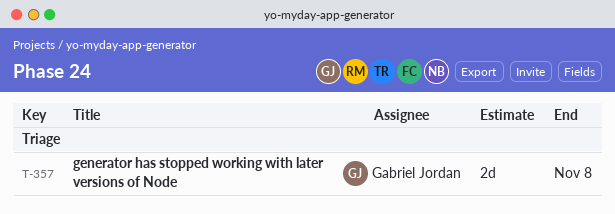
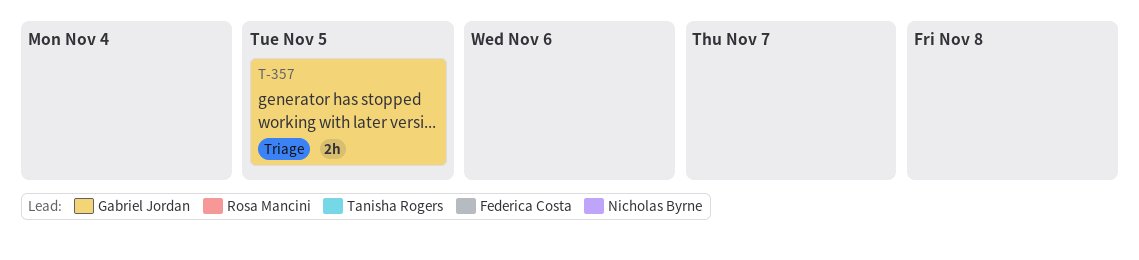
T-357, estimate: 2d -> 2h
T-357, due: Nov 8 -> Nov 5

